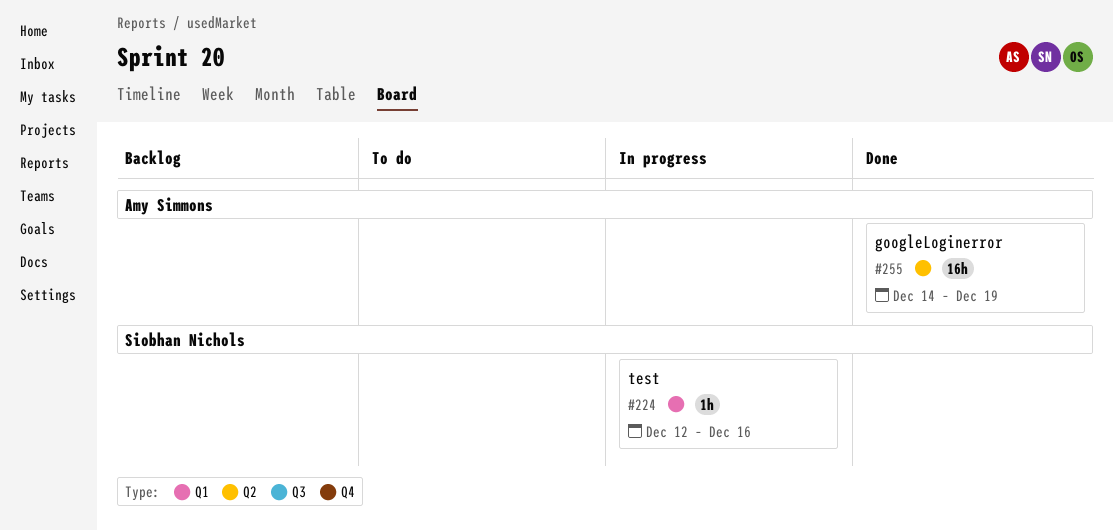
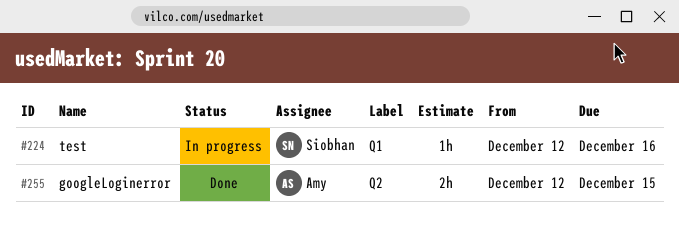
#255, estimate: 16h -> 2h
#255, start: Dec 14 -> Dec 12
#255, due: Dec 19 -> Dec 15

